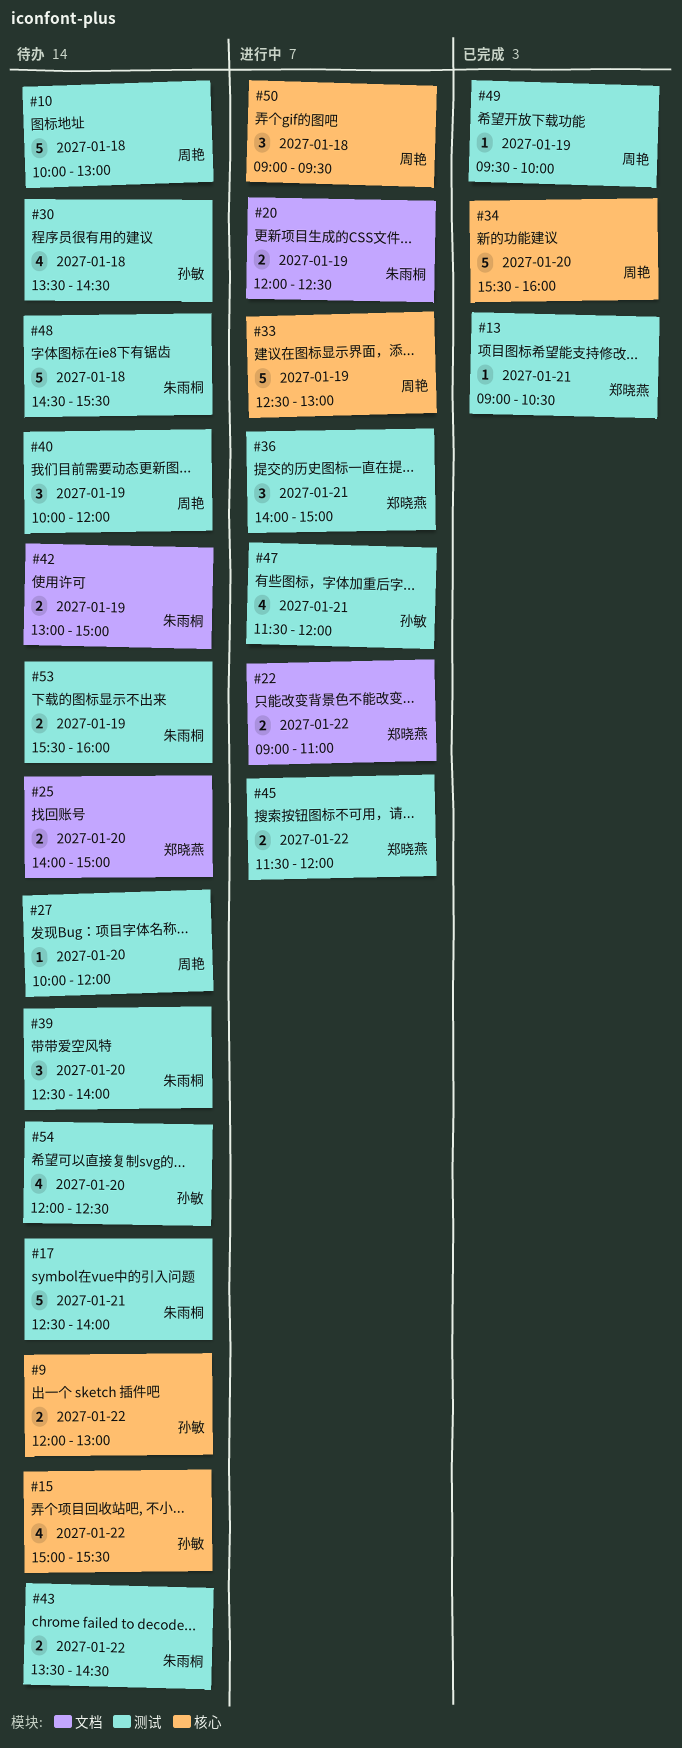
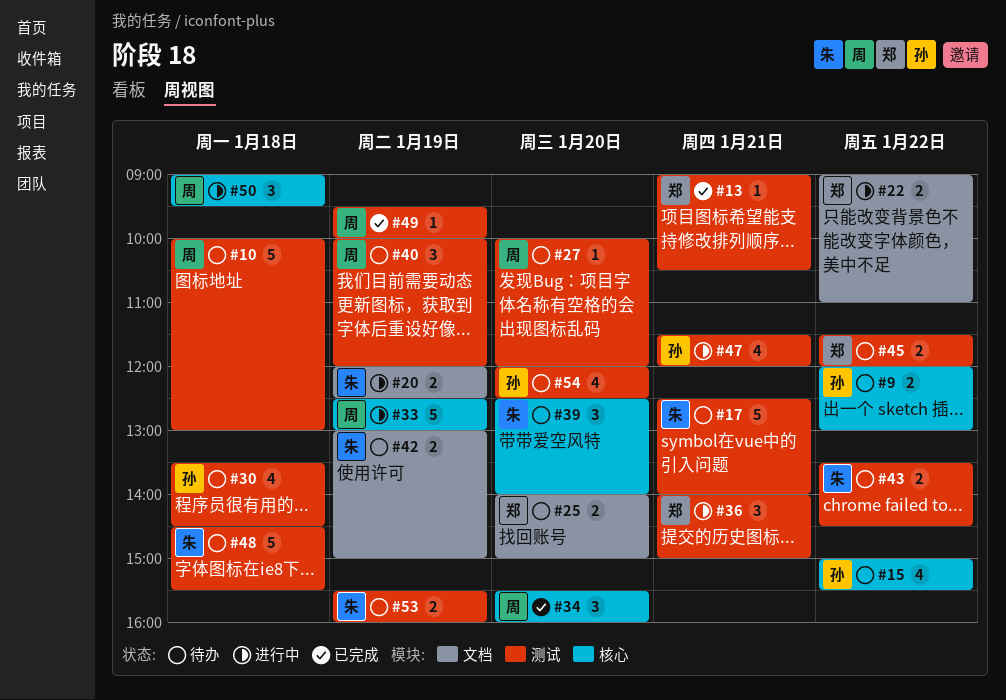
#34, estimate: 5 -> 3
#39, label: 测试 -> 核心
#45, status: 进行中 -> 待办

